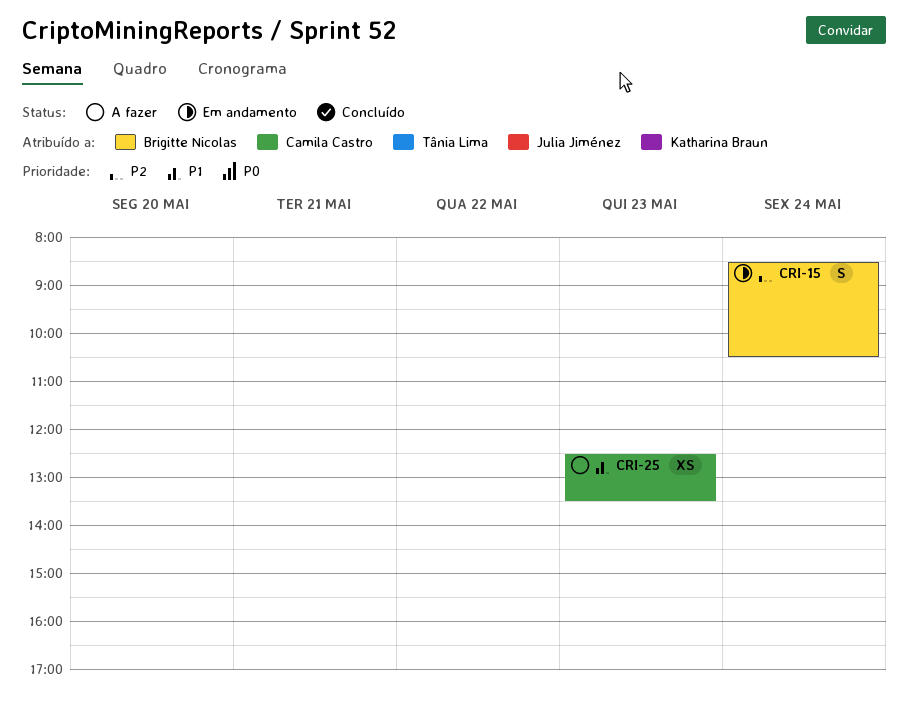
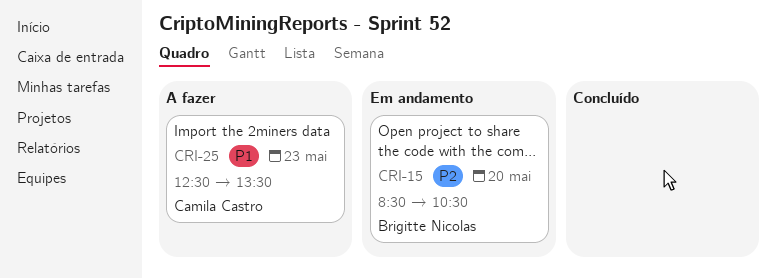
CRI-15, day: May 24 -> May 20

